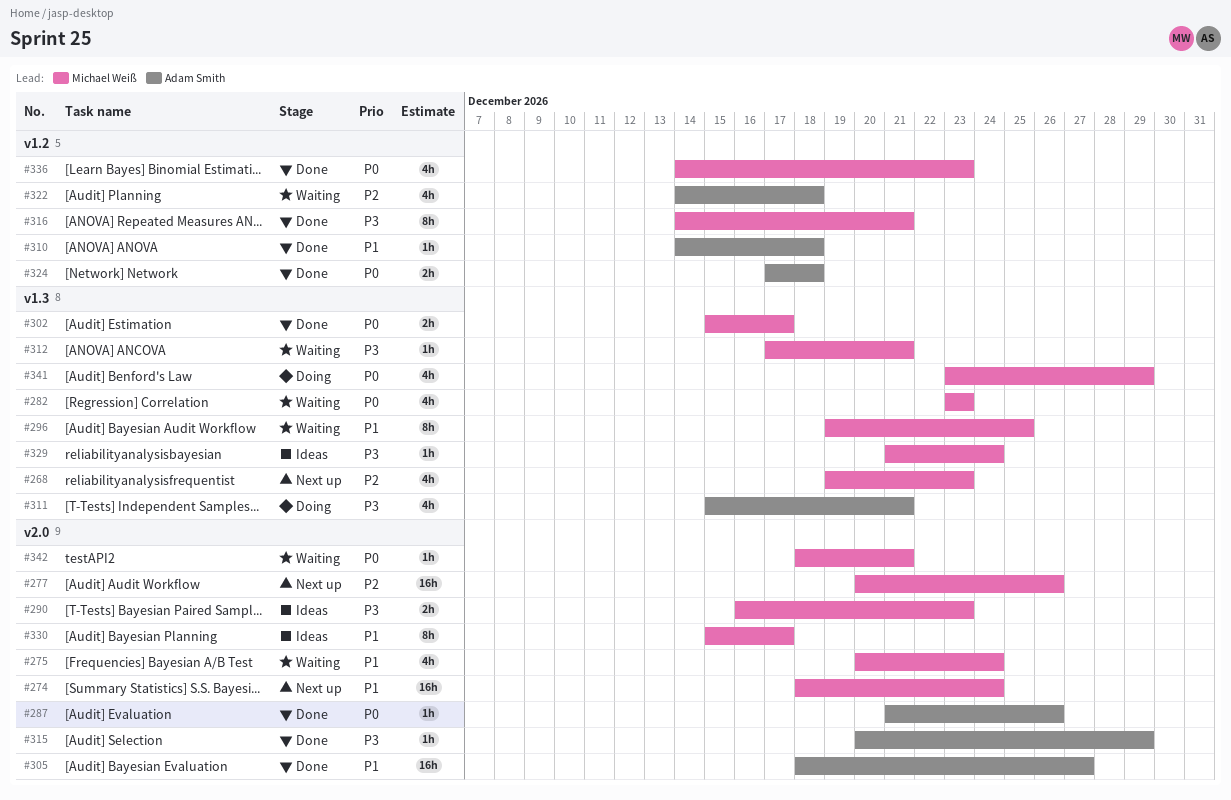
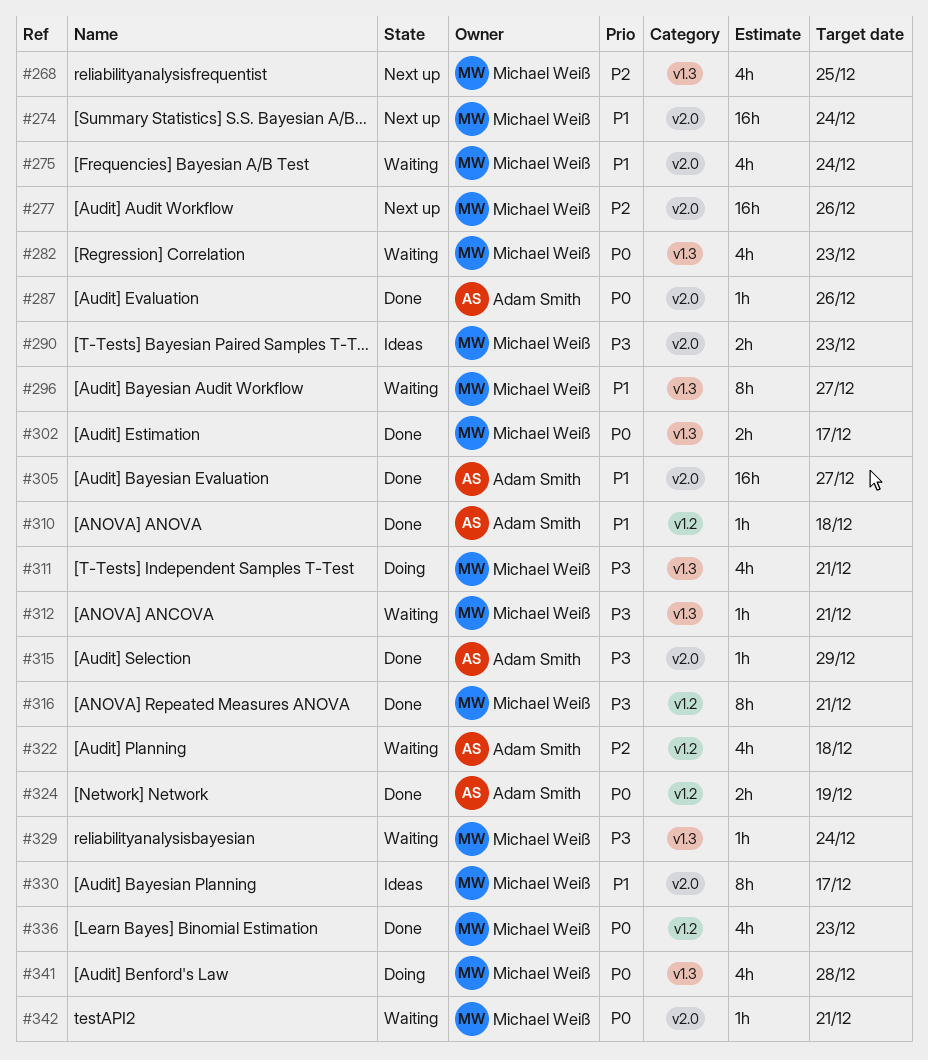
#268, due: Dec 23 -> Dec 25
#296, due: Dec 25 -> Dec 27
#311, owner: Adam Smith -> Michael Weiß
#324, due: Dec 18 -> Dec 19
#329, status: Ideas -> Waiting
#341, due: Dec 29 -> Dec 28

